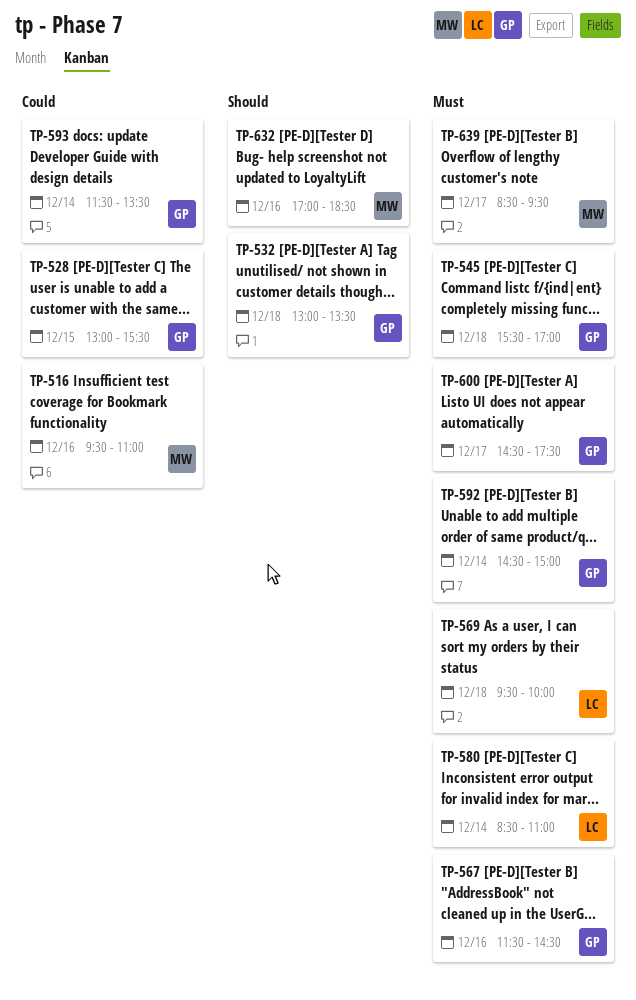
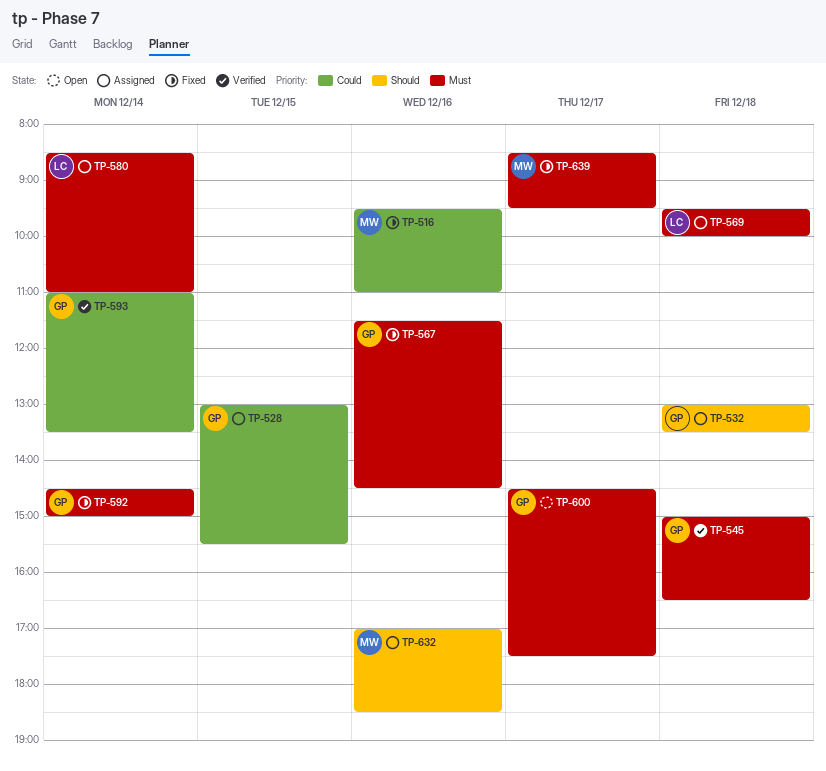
TP-545, begins: 15:30 -> 15:00
TP-545, ends: 17:00 -> 16:30
TP-593, begins: 11:30 -> 11:00

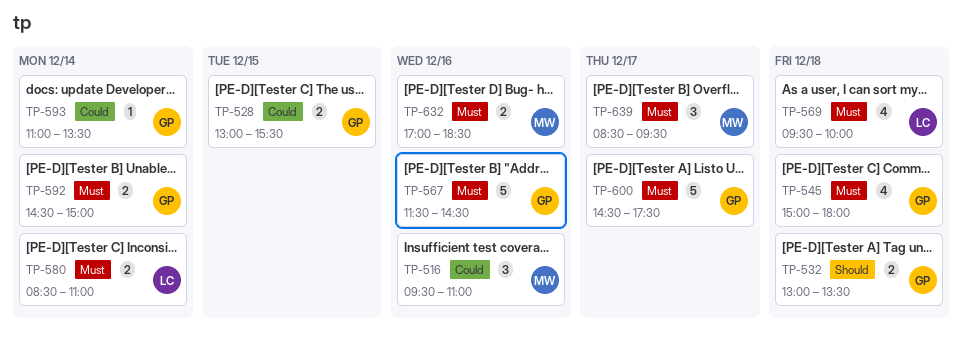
TP-545, ends: 16:30 -> 18:00
TP-632, priority: Should -> Must

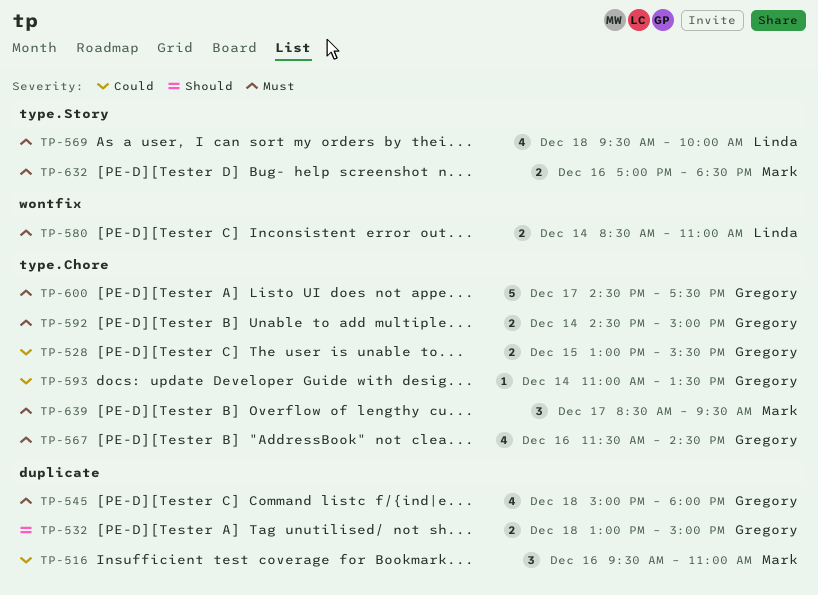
TP-532, ends: 13:30 -> 15:00
TP-567, estimate: 5 -> 4

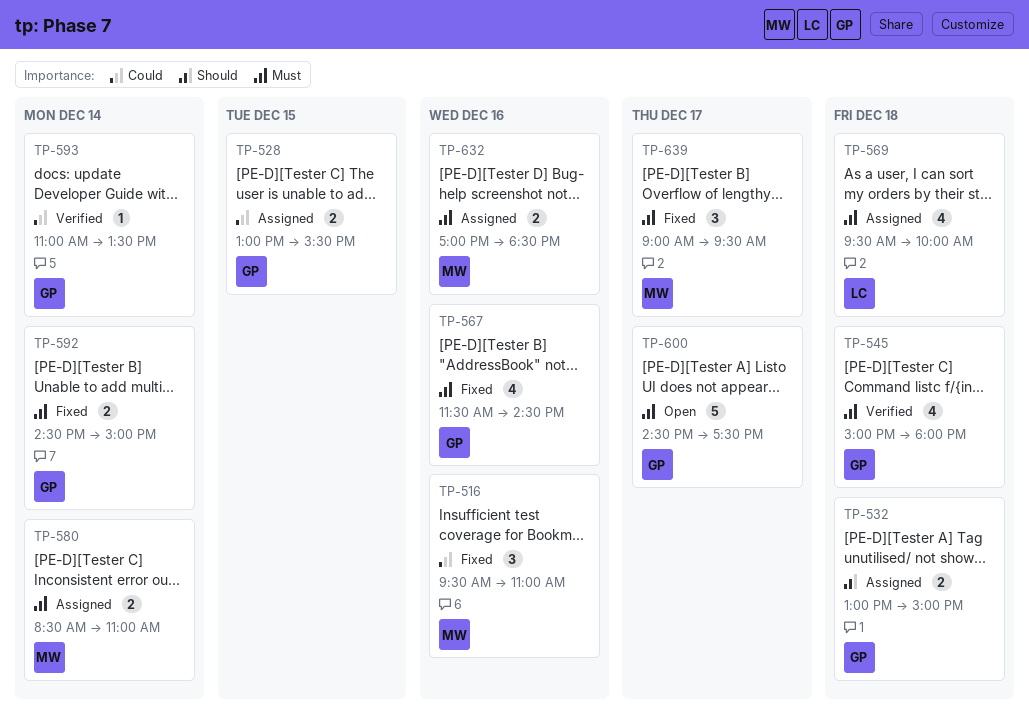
TP-580, owner: Linda -> Mark
TP-639, begins: 08:30 -> 09:00

